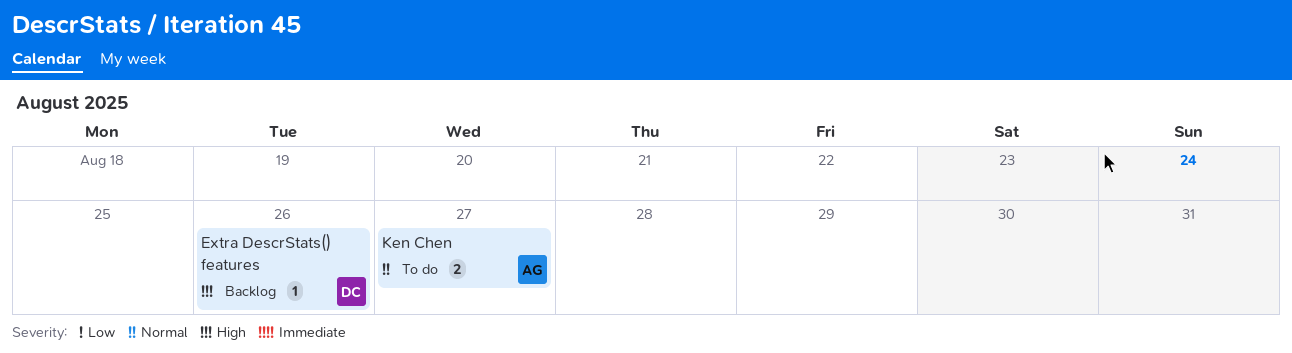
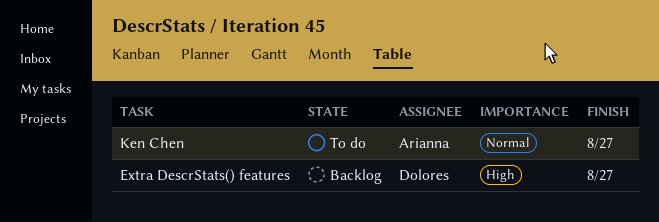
Extra DescrStats() features, due: Aug 26 -> Aug 27

